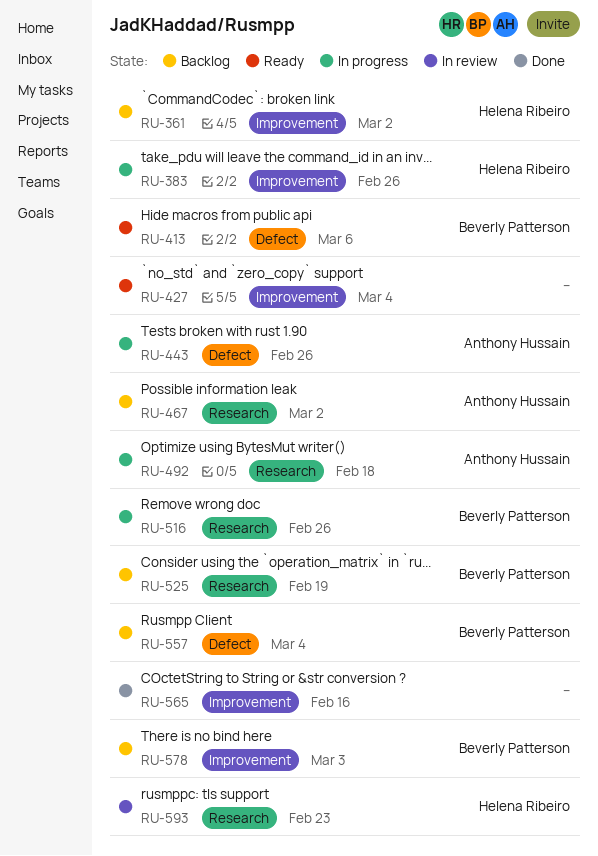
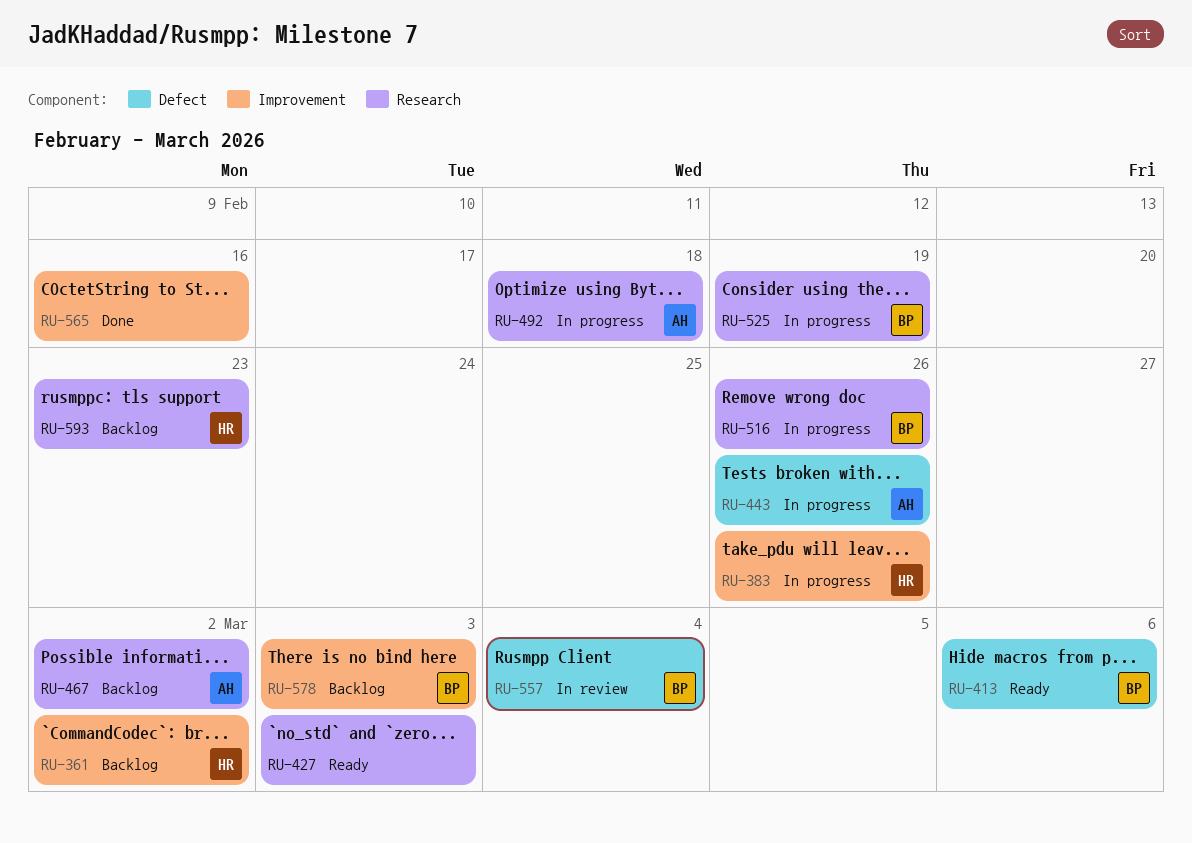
RU-427, label: Improvement -> Research
RU-427, due: Mar 4 -> Mar 3
RU-525, status: Backlog -> In progress
RU-557, status: Backlog -> In review
RU-593, status: In review -> Backlog

